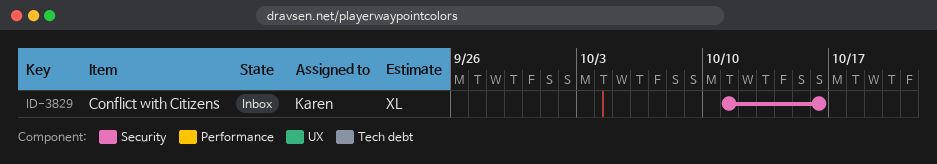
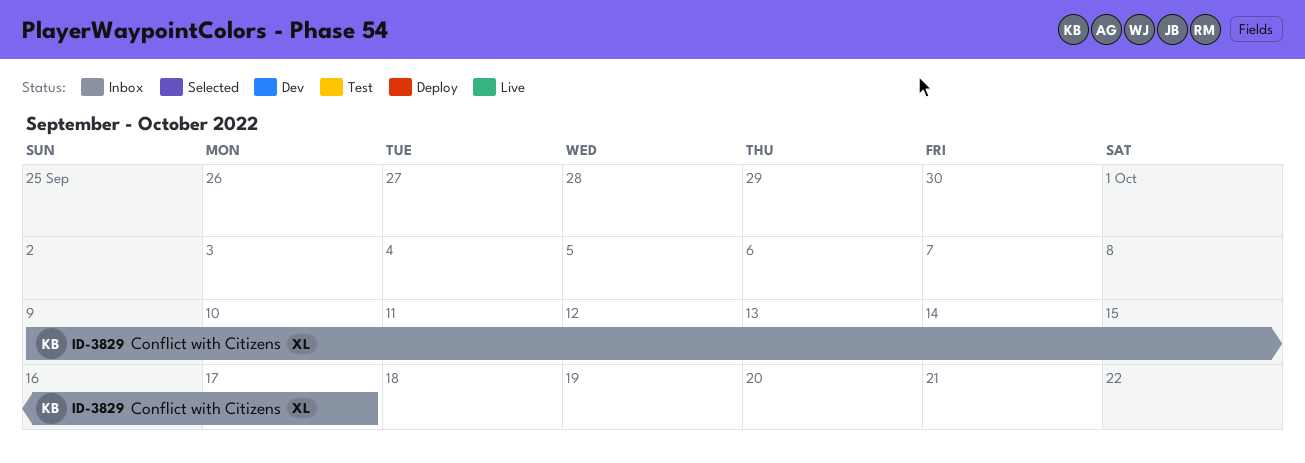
ID-3829, start: Oct 11 -> Oct 9
ID-3829, due: Oct 16 -> Oct 17

